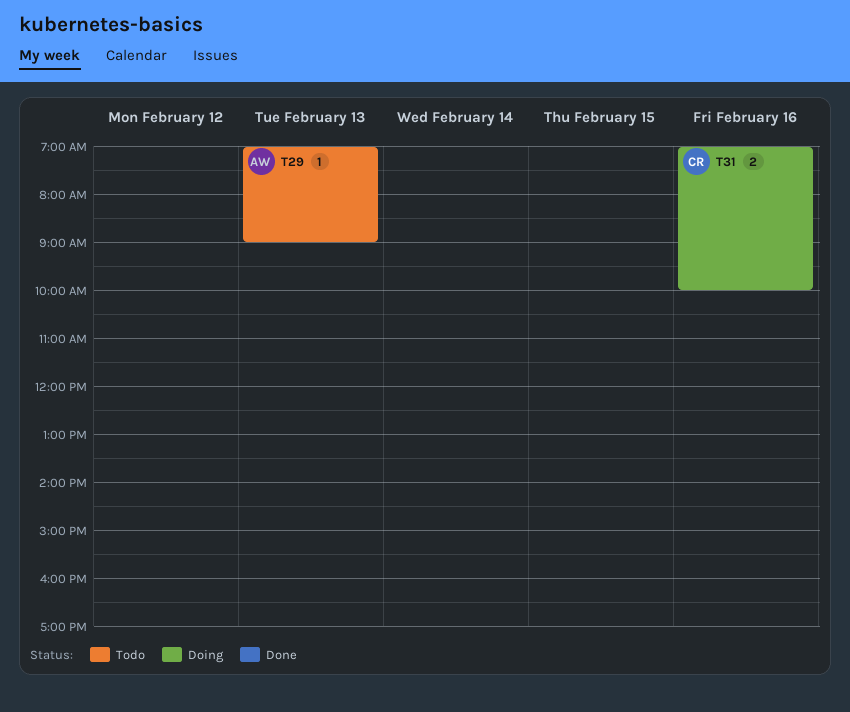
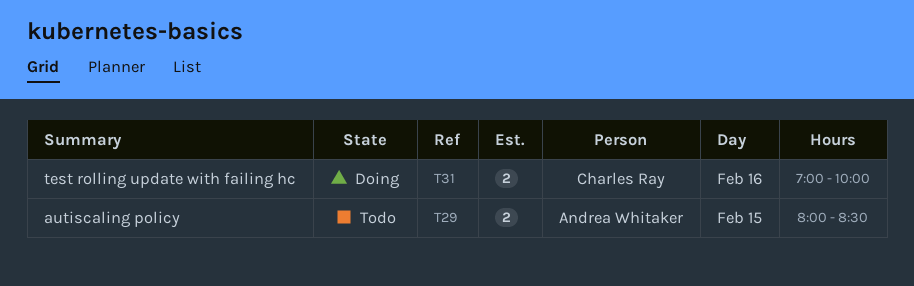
T29, estimate: 1 -> 2
T29, day: Feb 13 -> Feb 15
T29, begins: 07:00 -> 08:00
T29, ends: 09:00 -> 08:30

